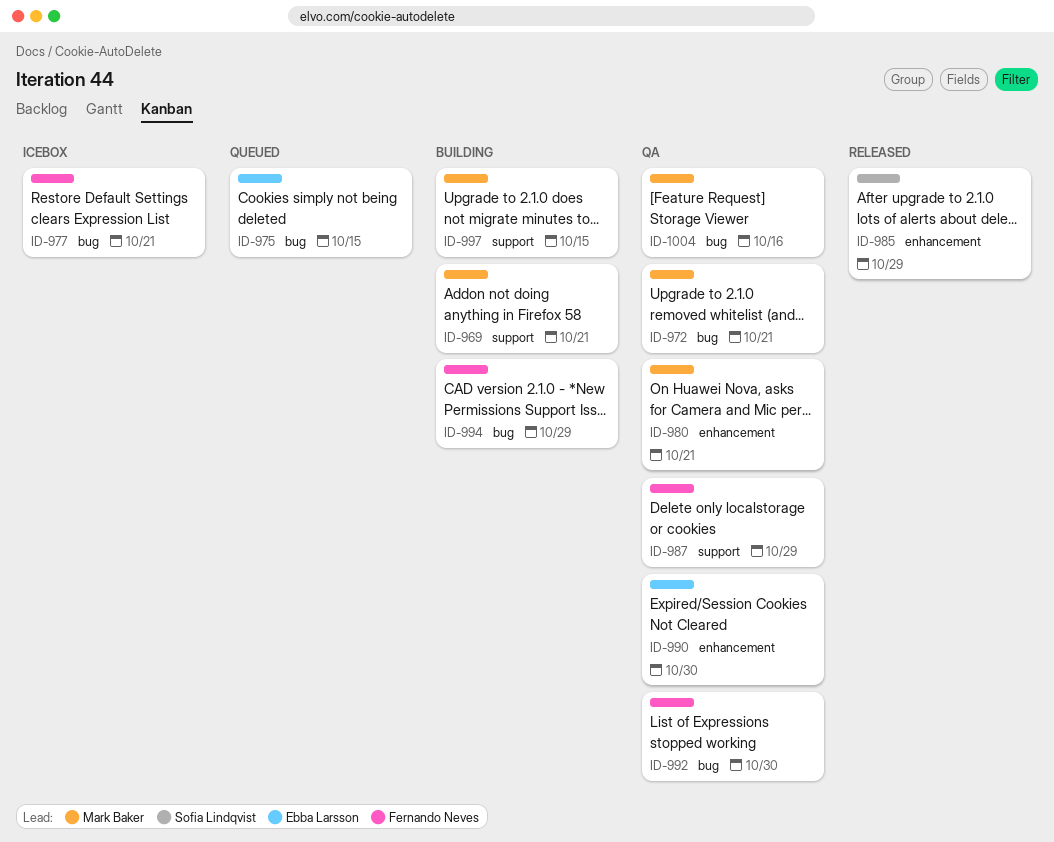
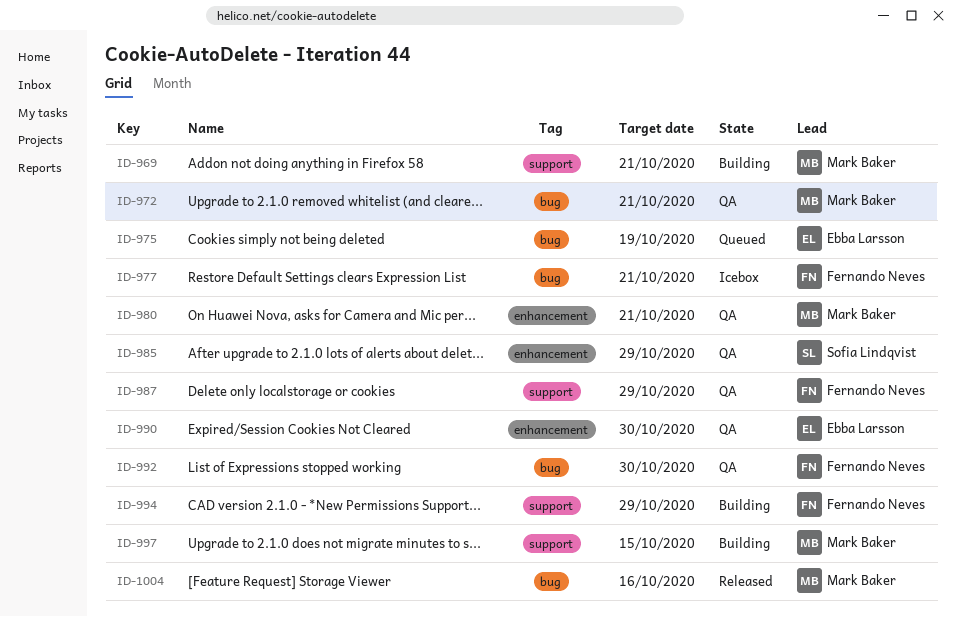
ID-975, due: Oct 15 -> Oct 19
ID-985, status: Released -> QA
ID-994, label: bug -> support
ID-1004, status: QA -> Released

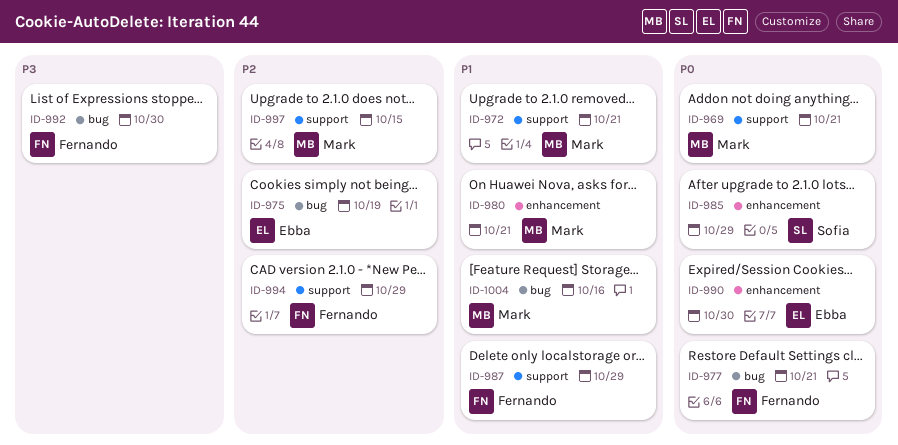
ID-972, label: bug -> support

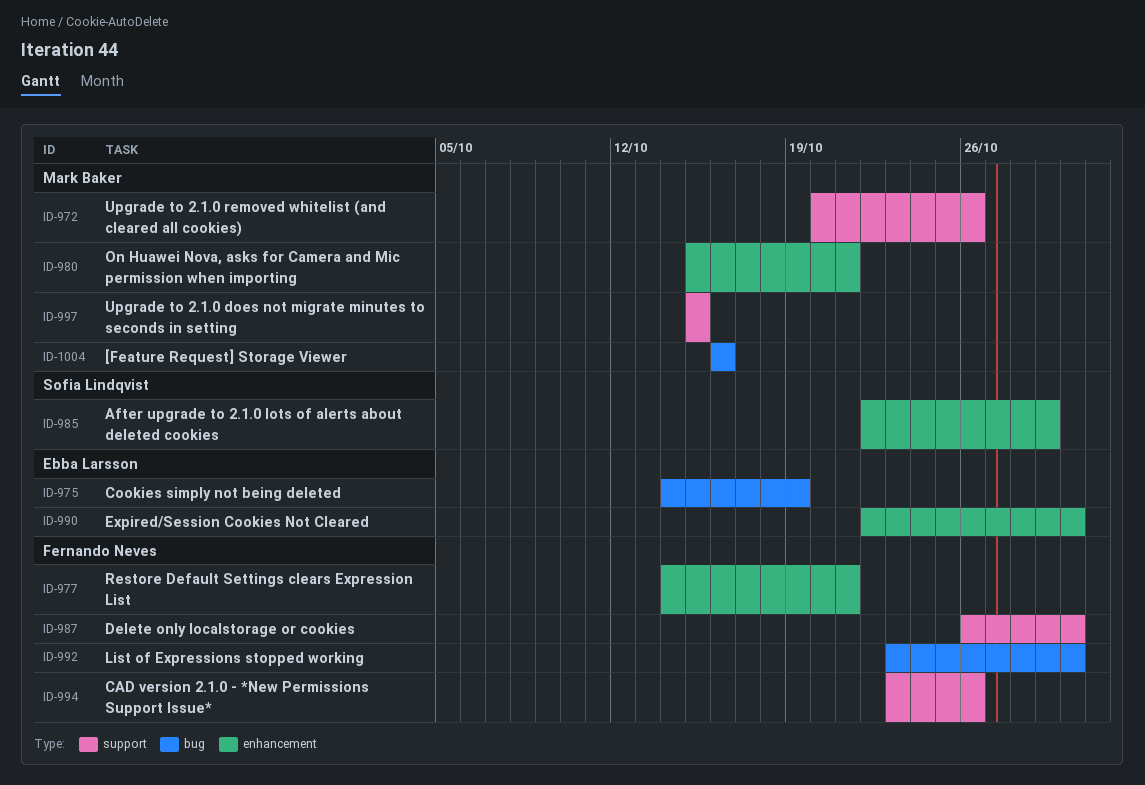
ID-969: present -> none
ID-972, due: Oct 21 -> Oct 26
ID-977, label: bug -> enhancement
ID-987, due: Oct 29 -> Oct 30
ID-994, due: Oct 29 -> Oct 26

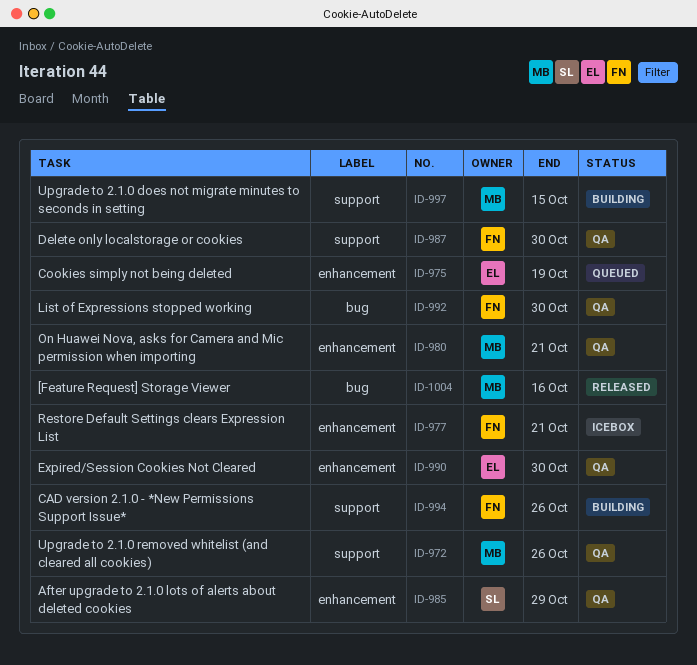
ID-975, label: bug -> enhancement

